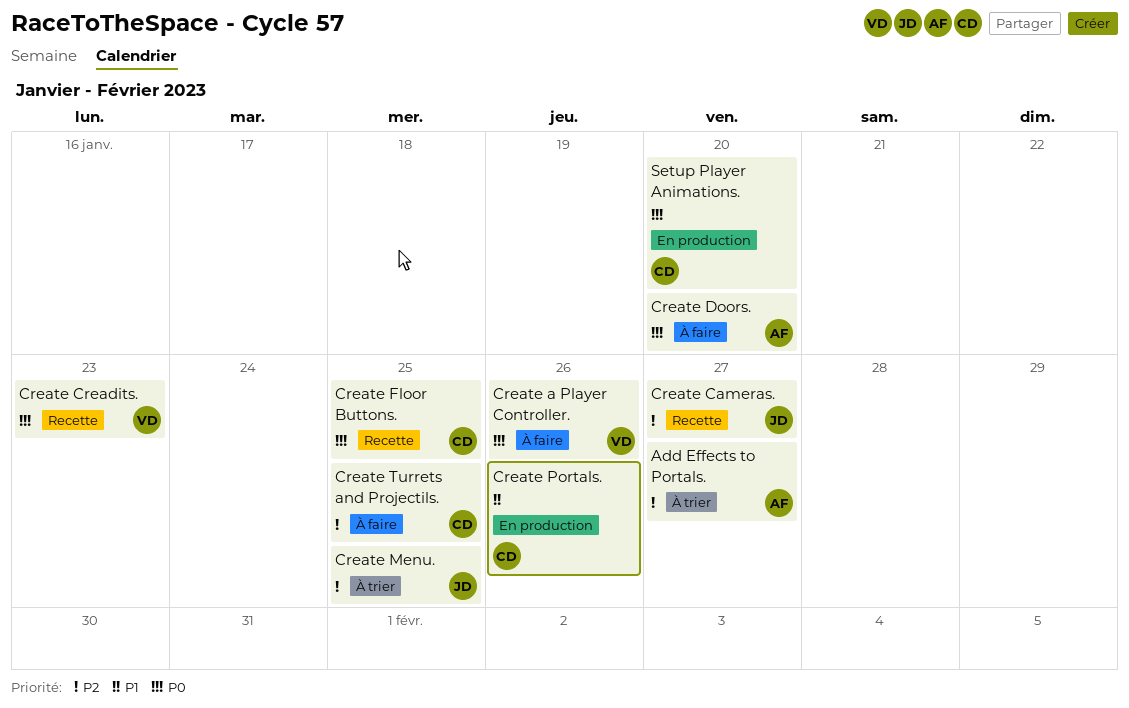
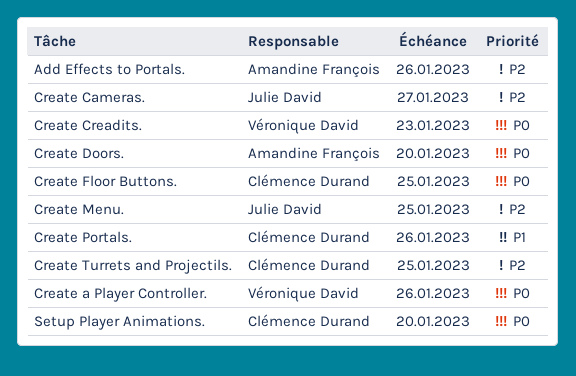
Add Effects to Portals., due: Jan 27 -> Jan 26

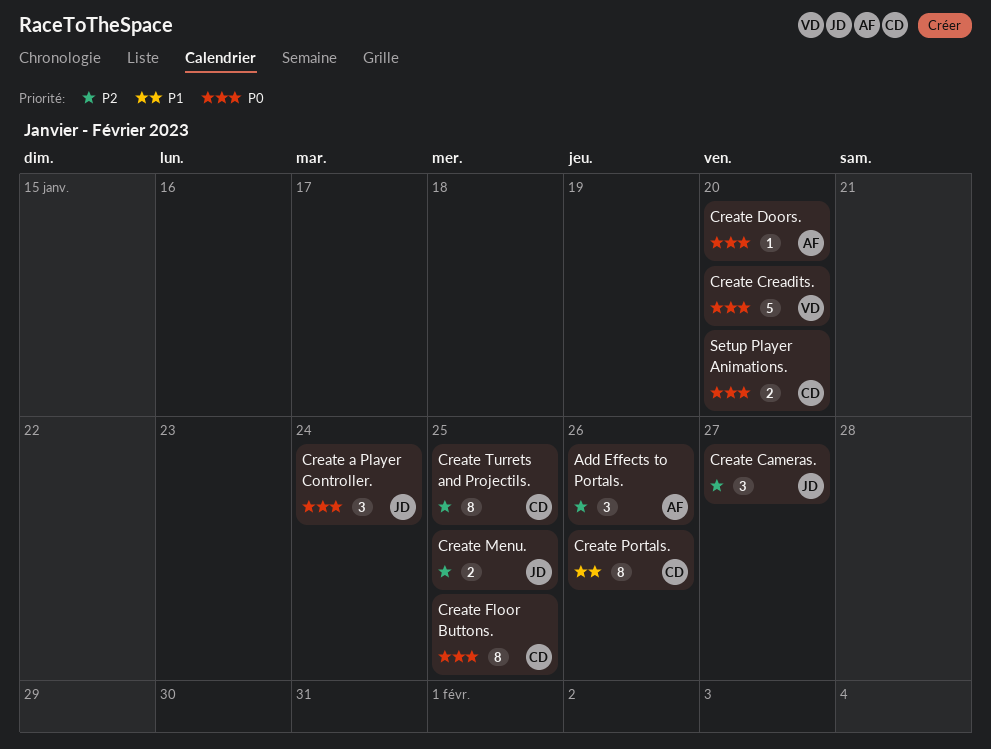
Create a Player Controller., owner: Véronique David -> Julie David
Create a Player Controller., due: Jan 26 -> Jan 24
Create Creadits., due: Jan 23 -> Jan 20

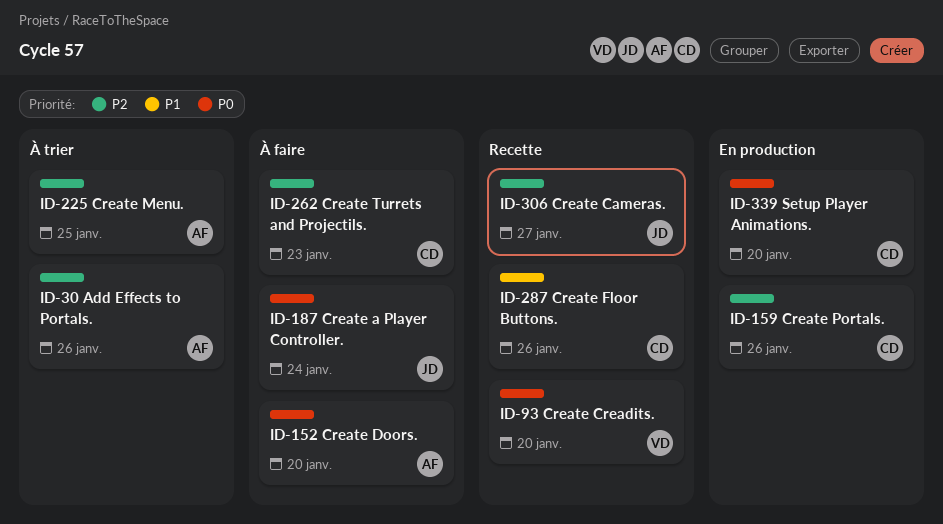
Create Floor Buttons., priority: P0 -> P1
Create Floor Buttons., due: Jan 25 -> Jan 26
Create Menu., owner: JD -> AF
Create Portals., priority: P1 -> P2
Create Turrets and Projectils., due: Jan 25 -> Jan 23

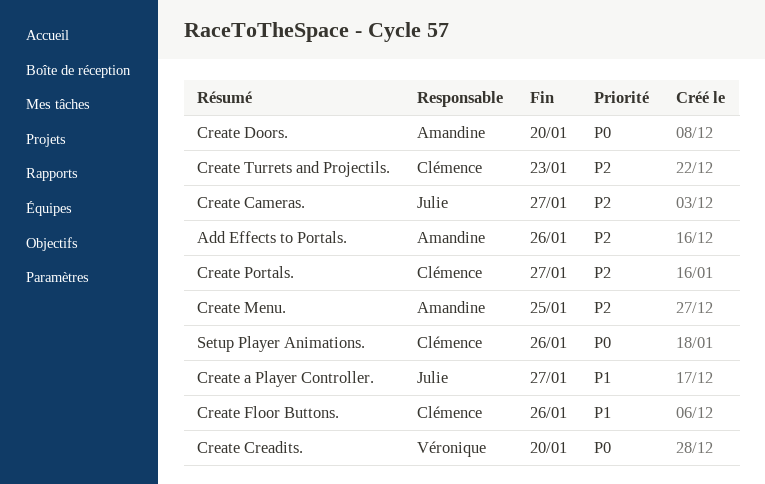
Create a Player Controller., priority: P0 -> P1
Create a Player Controller., due: Jan 24 -> Jan 27
Create Portals., due: Jan 26 -> Jan 27
Setup Player Animations., due: Jan 20 -> Jan 26

